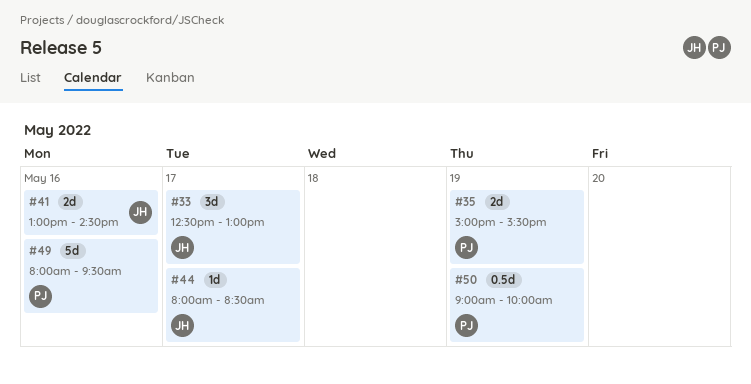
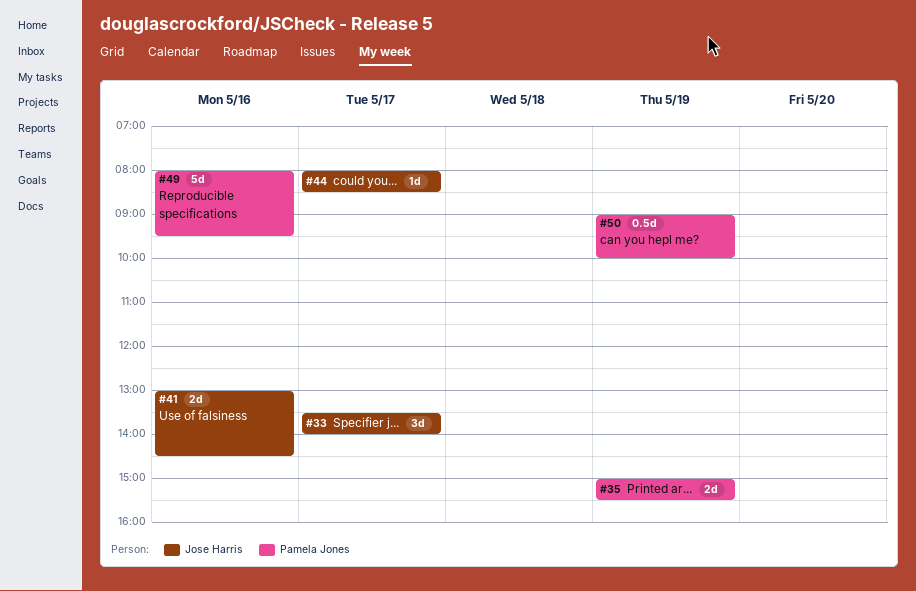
#33, begins: 12:30 -> 13:30
#33, ends: 13:00 -> 14:00

